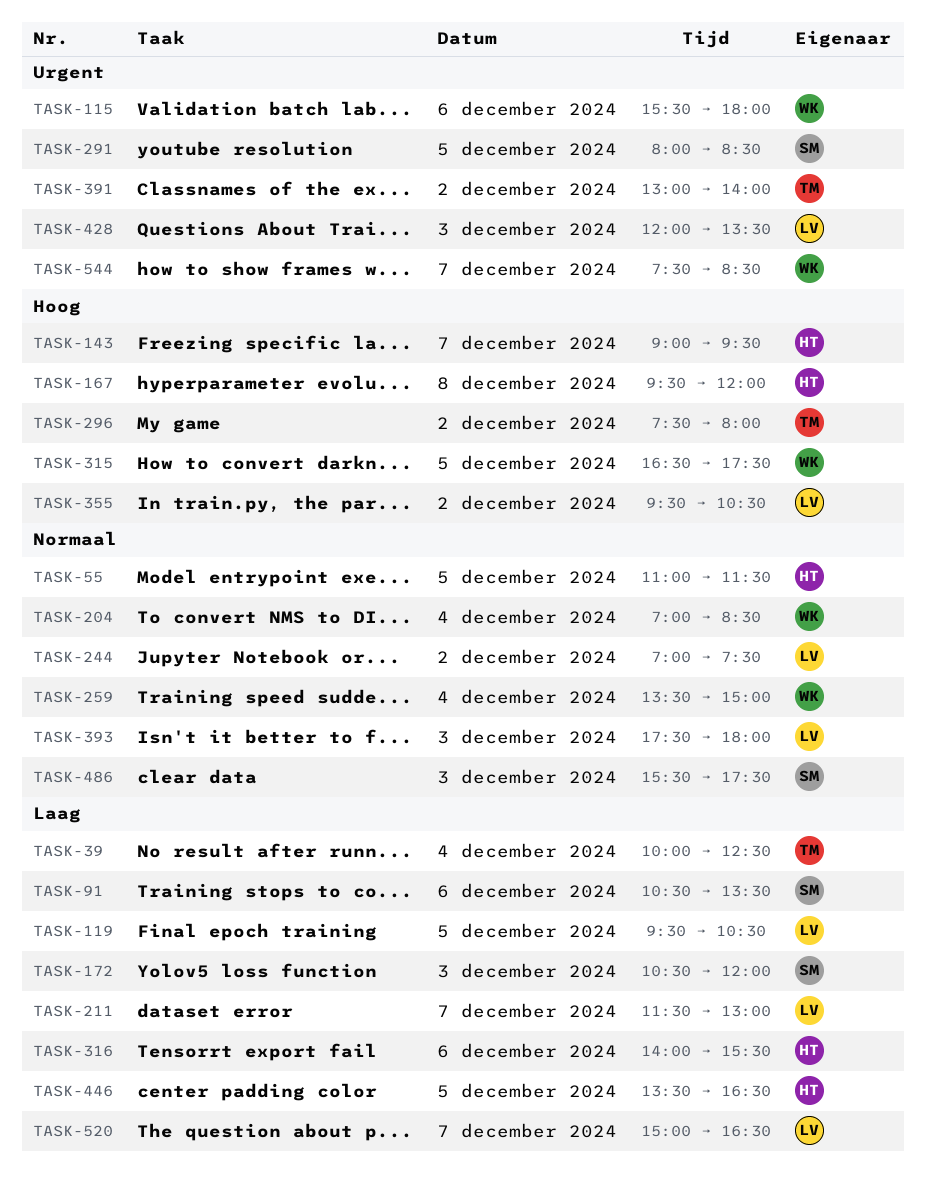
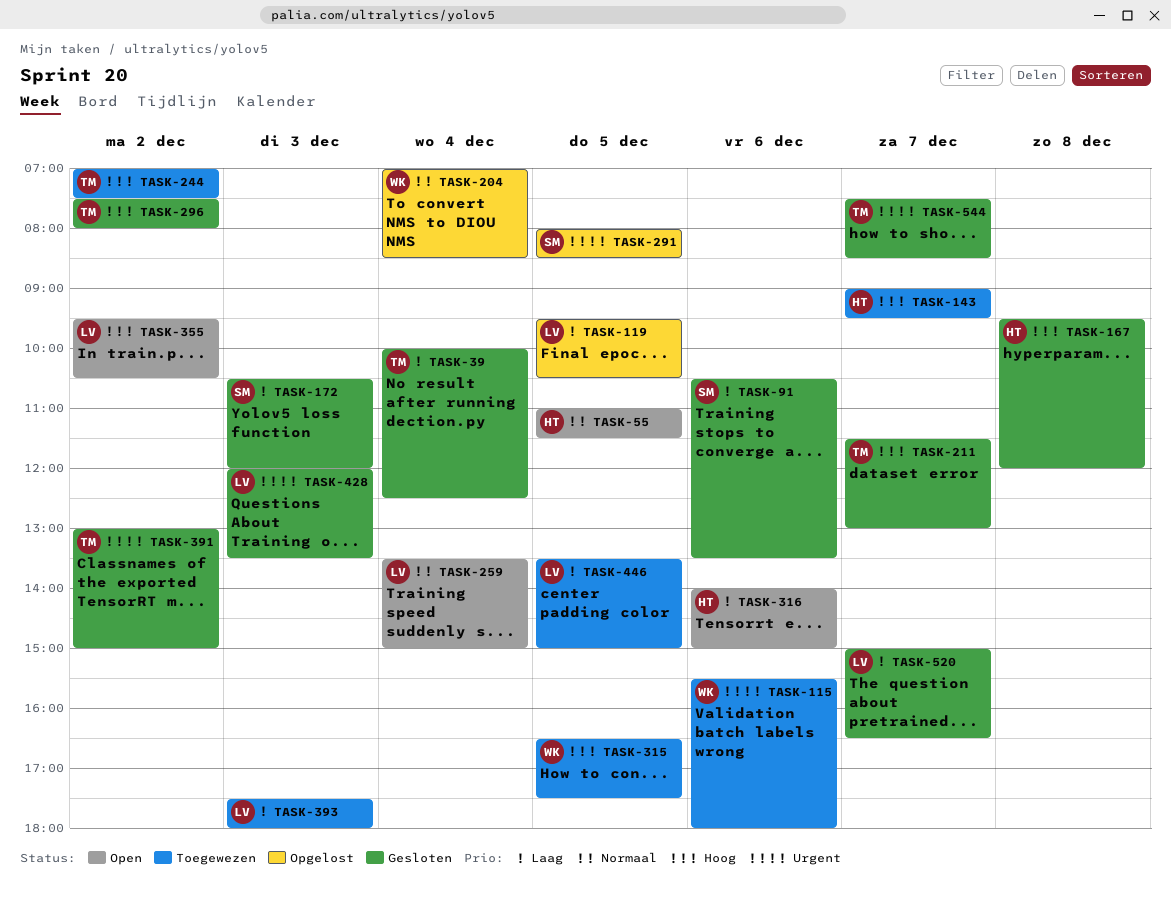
TASK-211, owner: LV -> TM
TASK-211, priority: Laag -> Hoog
TASK-244, owner: LV -> TM
TASK-244, priority: Normaal -> Hoog
TASK-259, owner: WK -> LV
TASK-316, ends: 15:30 -> 15:00
TASK-391, ends: 14:00 -> 15:00
TASK-393, priority: Normaal -> Laag
TASK-446, owner: HT -> LV
TASK-446, ends: 16:30 -> 15:00
TASK-486: present -> none
TASK-544, owner: WK -> TM

